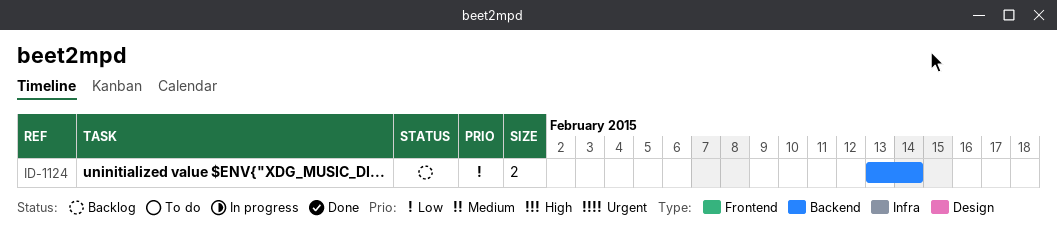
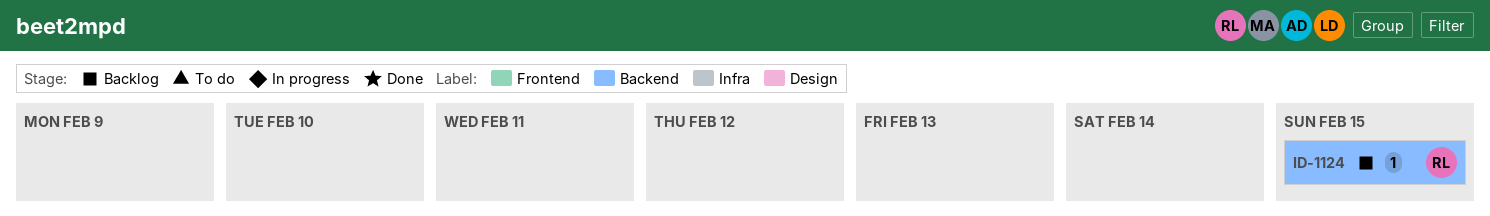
ID-1124, estimate: 2 -> 1
ID-1124, due: Feb 14 -> Feb 15

